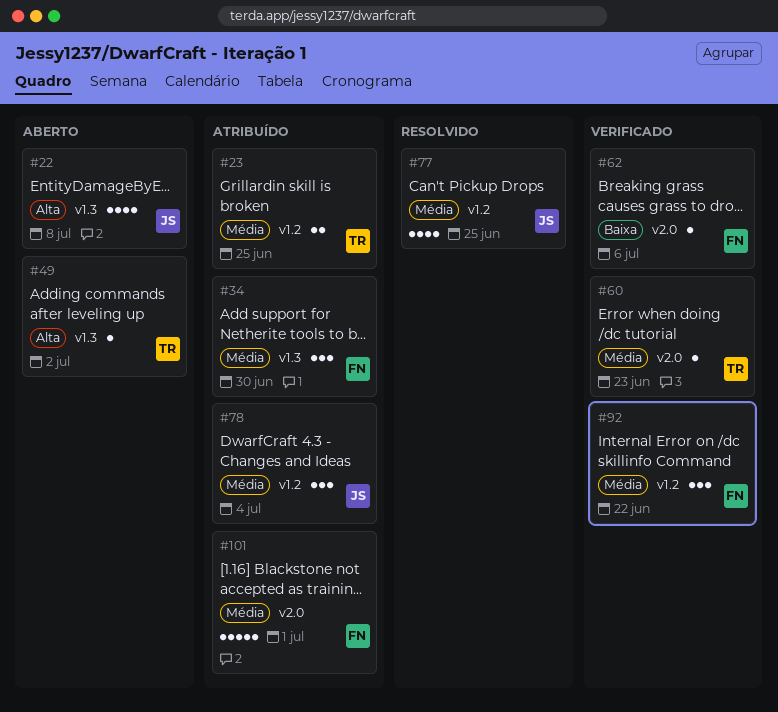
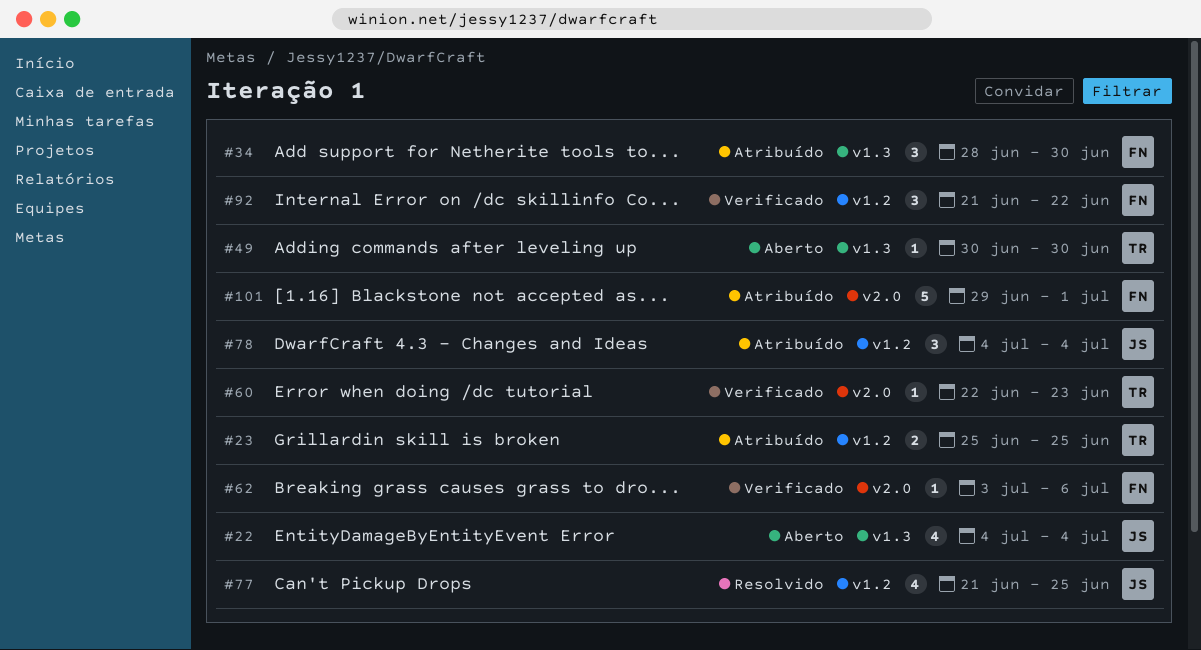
#22, due: Jul 8 -> Jul 4
#49, due: Jul 2 -> Jun 30

